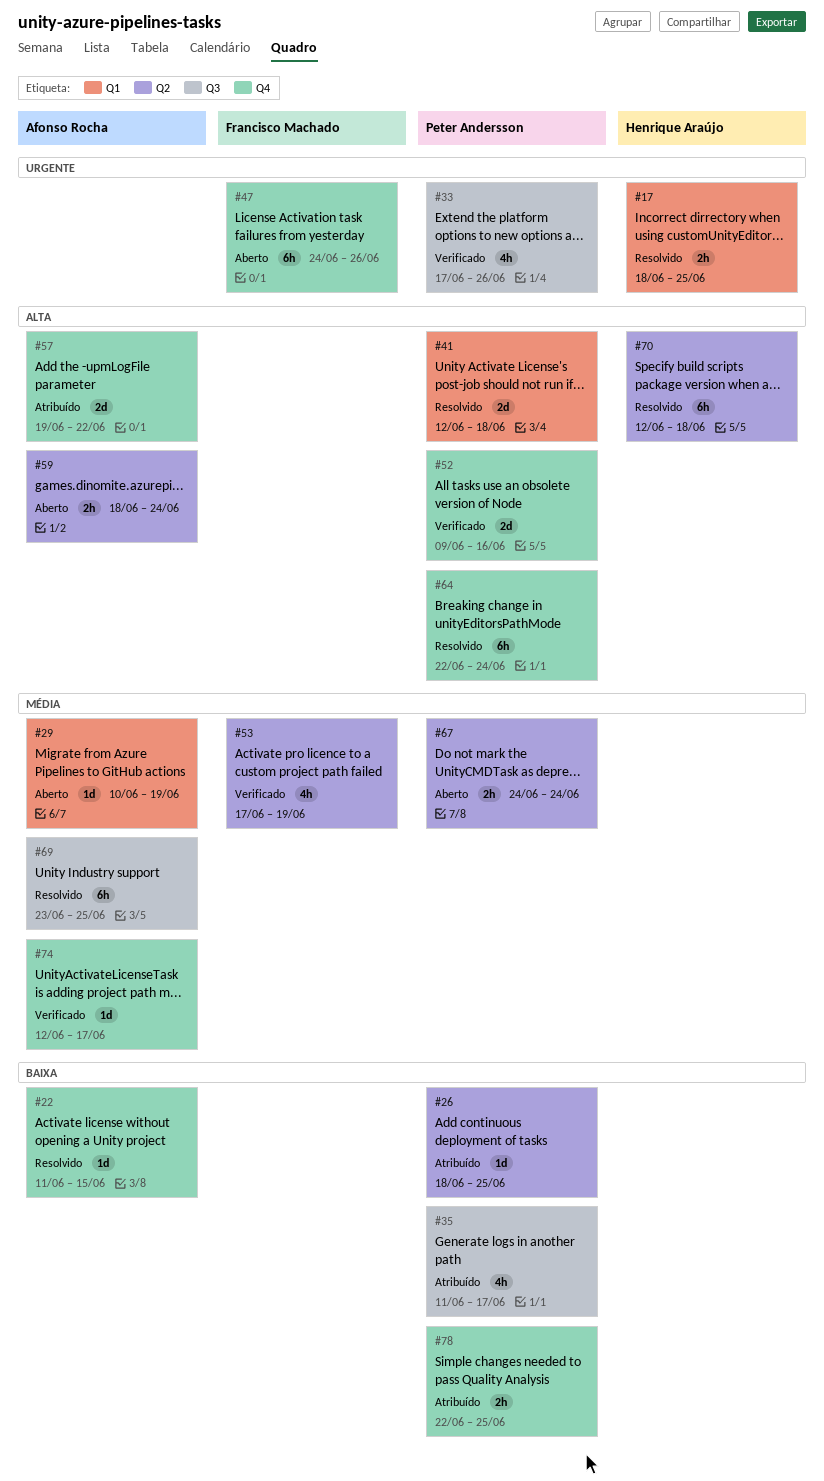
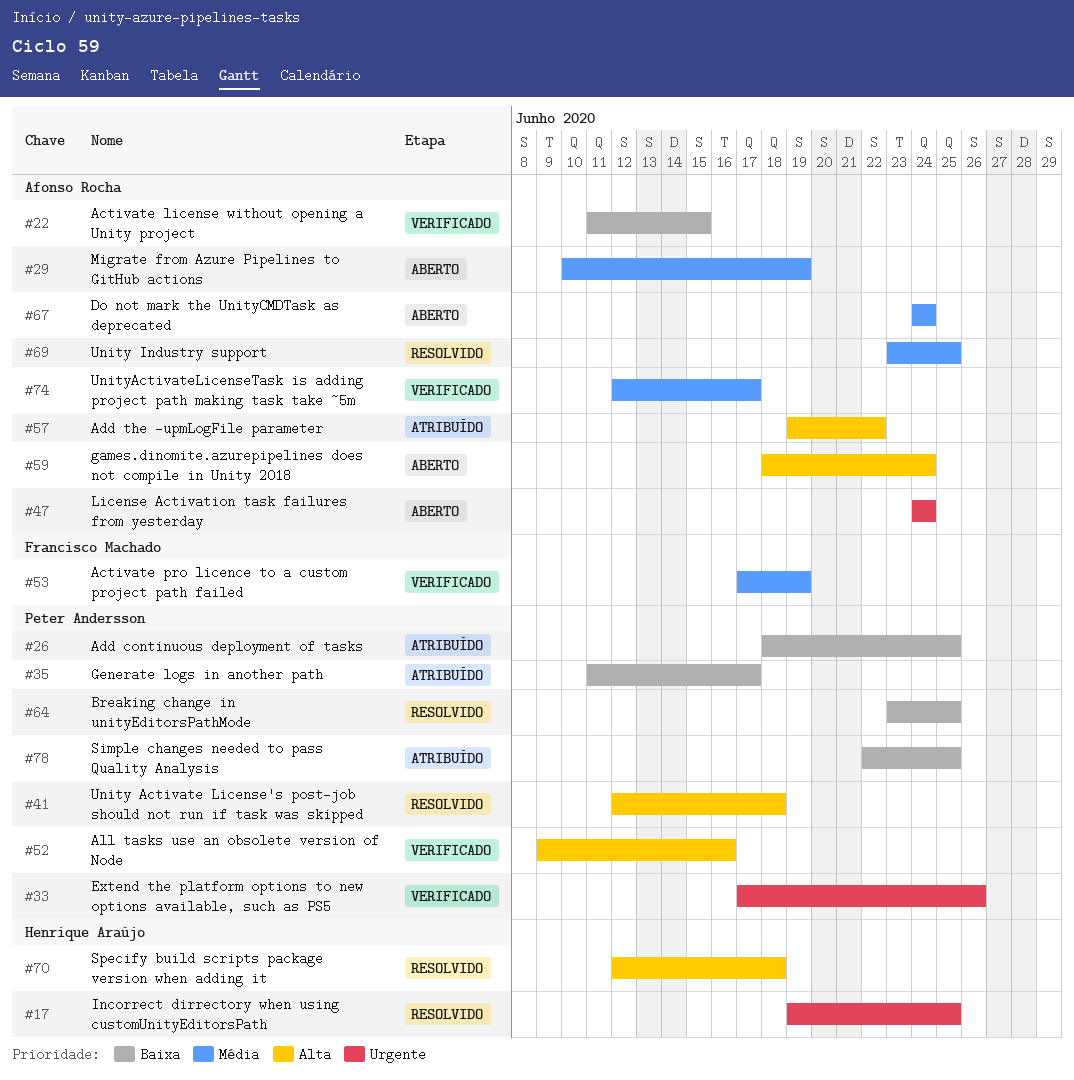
#17, start: Jun 18 -> Jun 19
#22, status: Resolvido -> Verificado
#47, owner: Francisco Machado -> Afonso Rocha
#47, due: Jun 26 -> Jun 24
#64, priority: Alta -> Baixa
#64, start: Jun 22 -> Jun 23
#64, due: Jun 24 -> Jun 25
#67, owner: Peter Andersson -> Afonso Rocha

